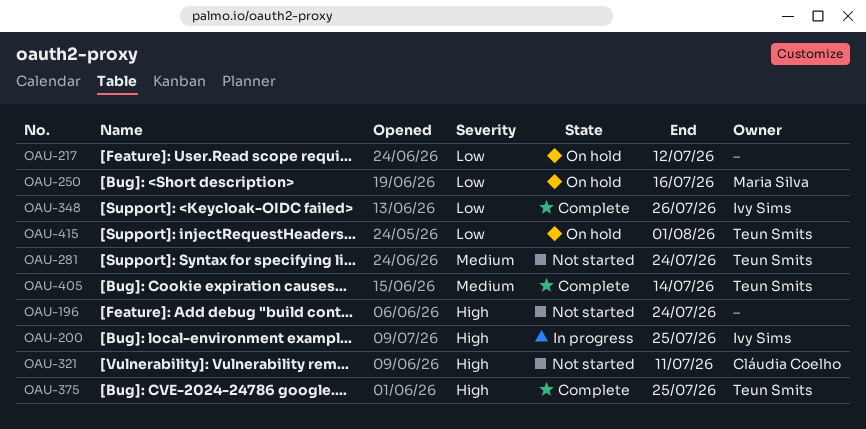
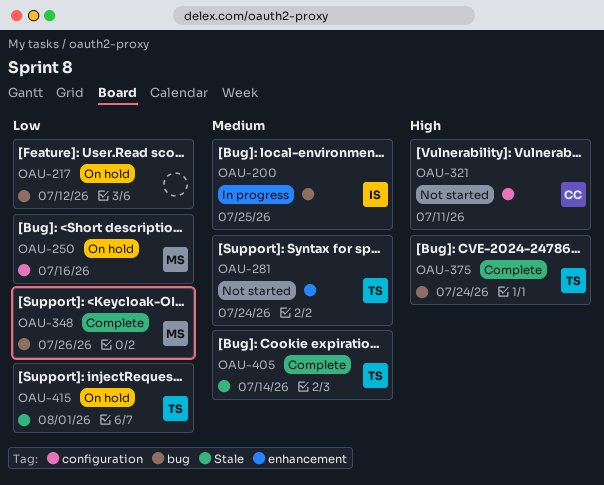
OAU-196: present -> none
OAU-200, priority: High -> Medium
OAU-348, owner: Ivy Sims -> Maria Silva
OAU-375, due: Jul 25 -> Jul 24

